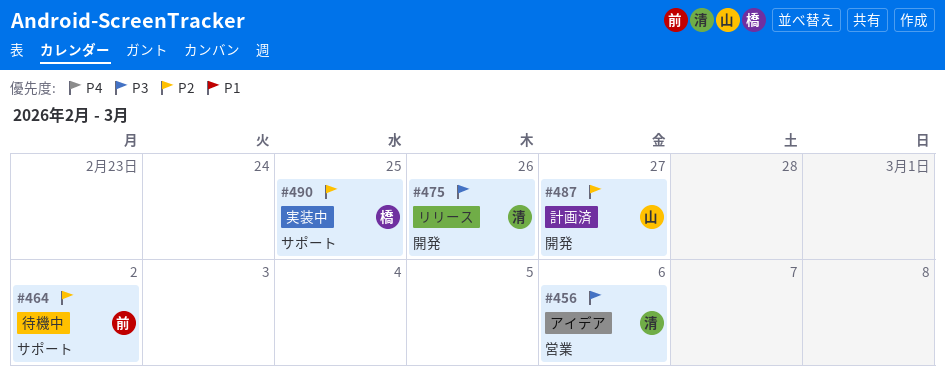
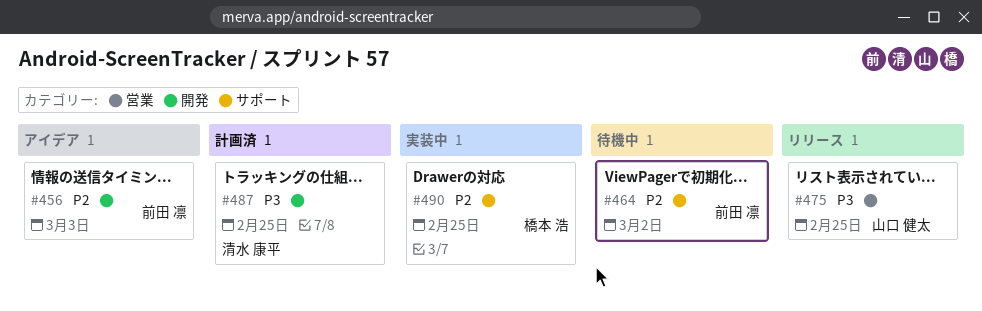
#456, owner: 清水 康平 -> 前田 凛
#456, priority: P3 -> P2
#456, label: 営業 -> 開発
#456, due: Mar 6 -> Mar 3
#475, owner: 清水 康平 -> 山口 健太
#475, label: 開発 -> 営業
#475, due: Feb 26 -> Feb 25
#487, owner: 山口 健太 -> 清水 康平
#487, priority: P2 -> P3
#487, due: Feb 27 -> Feb 25

